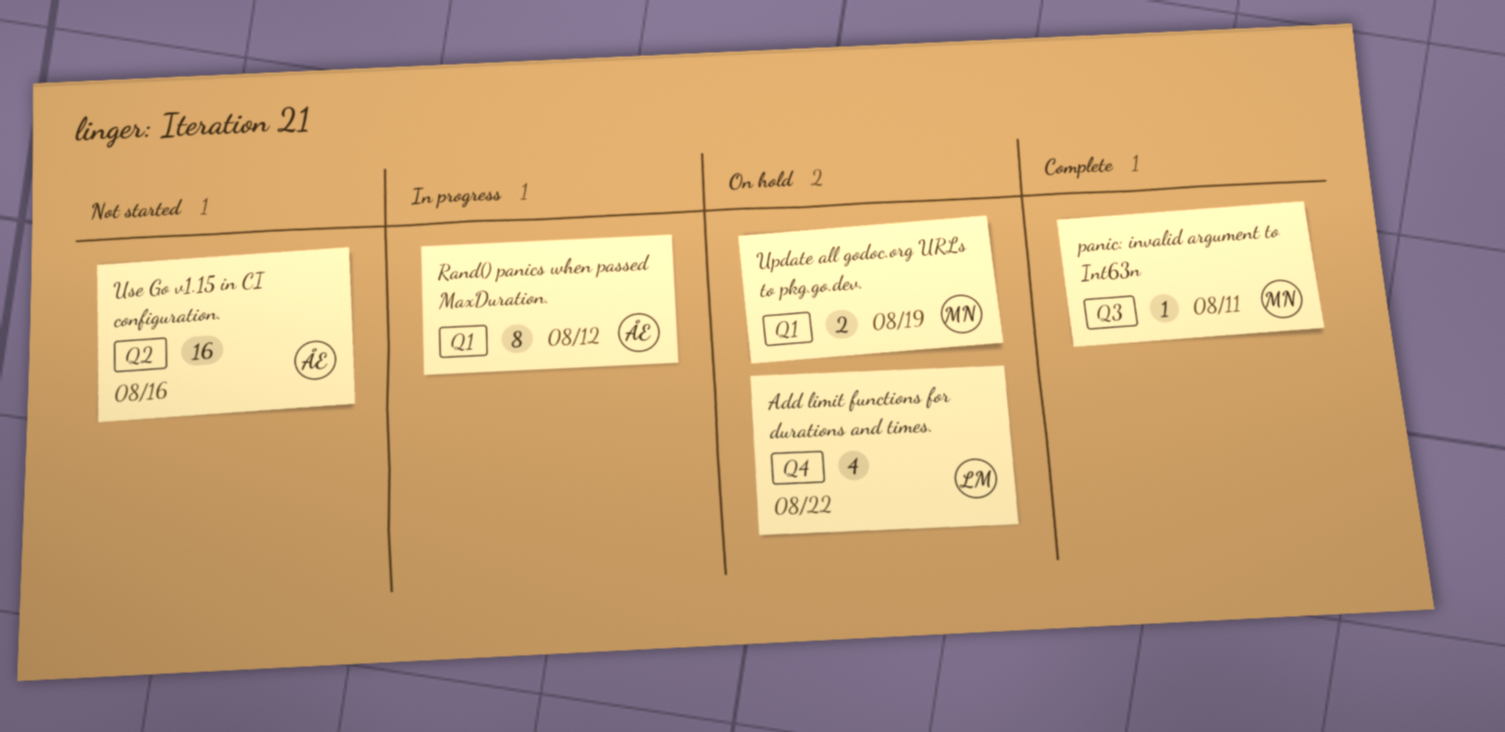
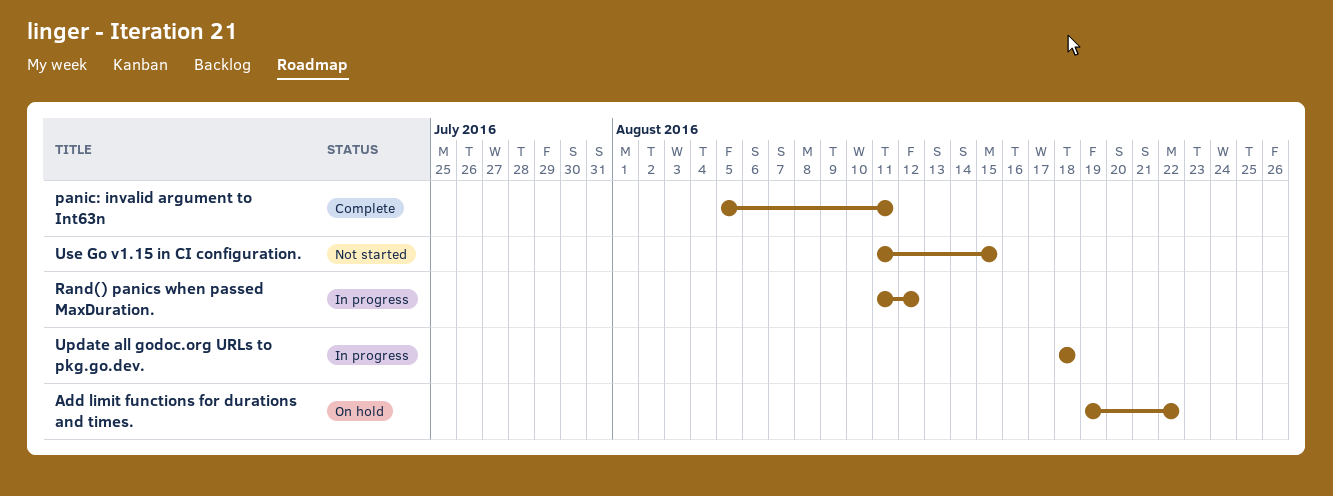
Update all godoc.org URLs to pkg.go.dev., status: On hold -> In progress
Update all godoc.org URLs to pkg.go.dev., due: Aug 19 -> Aug 18
Use Go v1.15 in CI configuration., due: Aug 16 -> Aug 15

